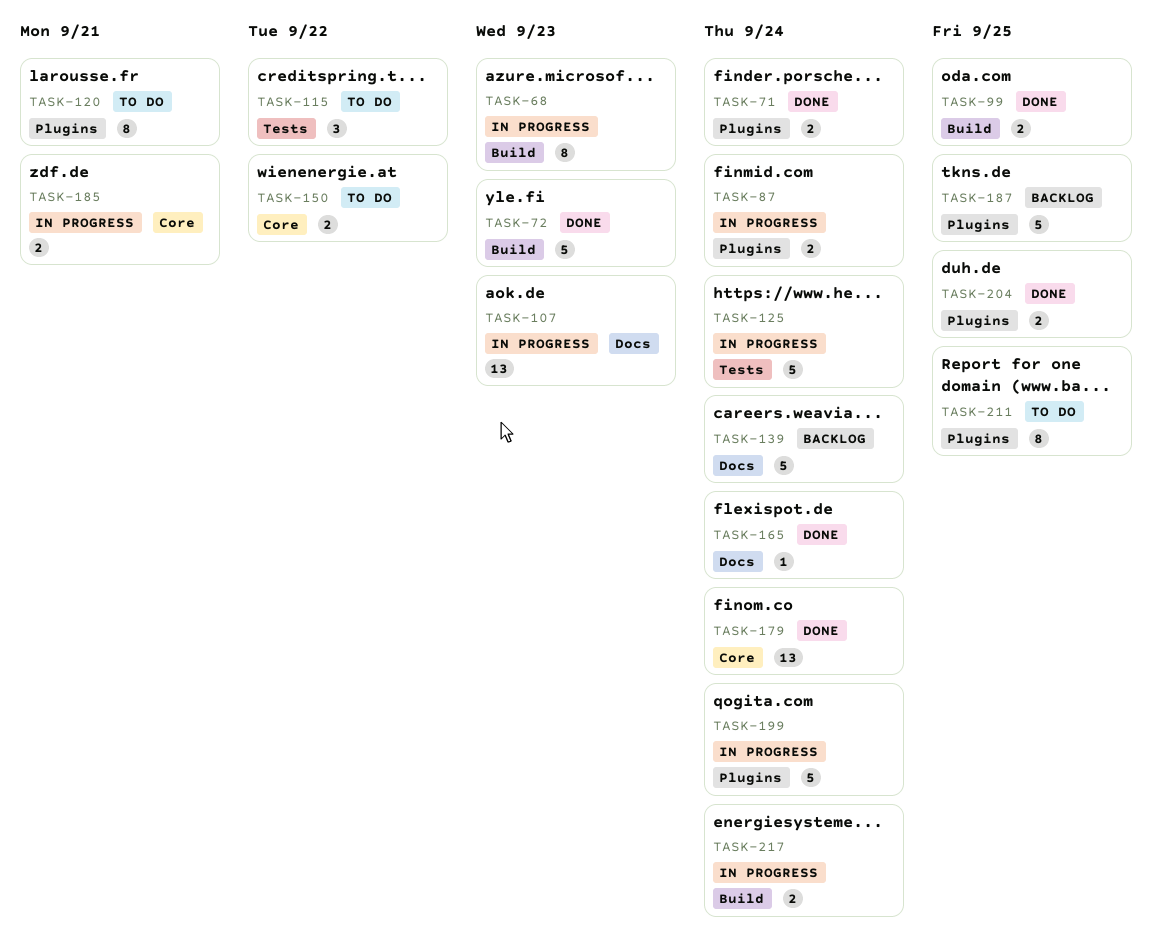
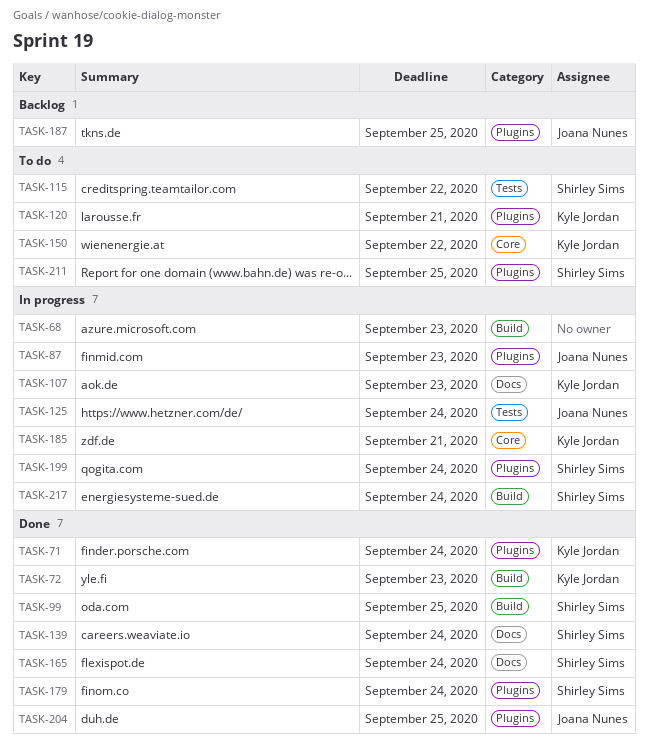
TASK-87, due: Sep 24 -> Sep 23
TASK-139, status: Backlog -> Done
TASK-179, label: Core -> Plugins

